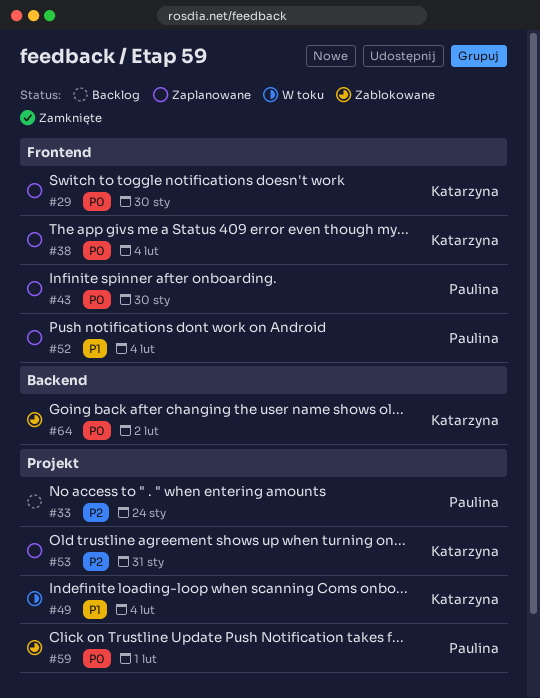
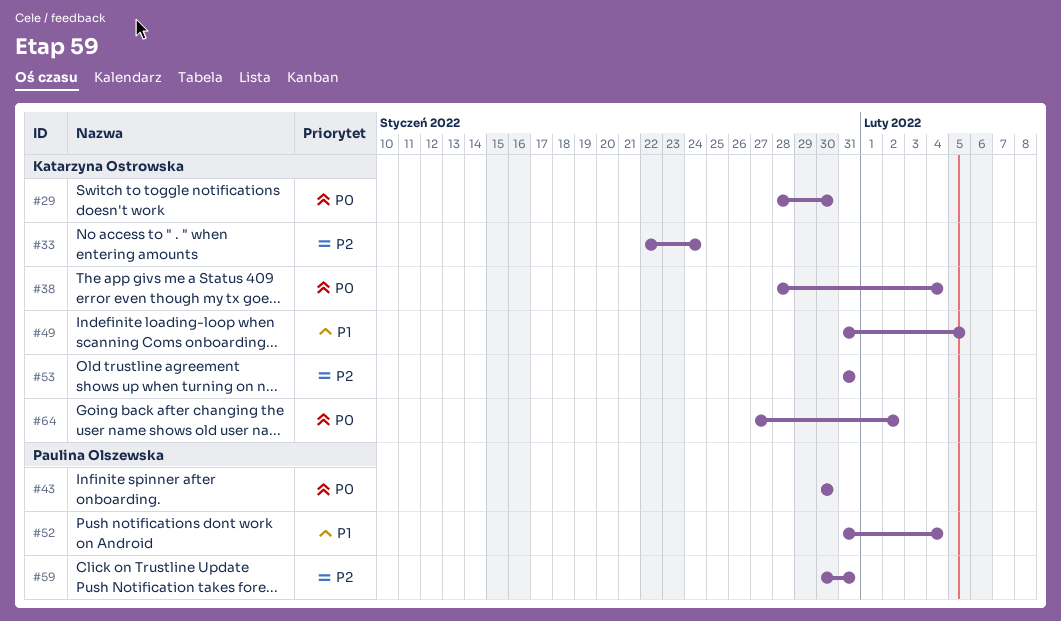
#33, owner: Paulina Olszewska -> Katarzyna Ostrowska
#49, due: Feb 4 -> Feb 5
#59, priority: P0 -> P2
#59, due: Feb 1 -> Jan 31

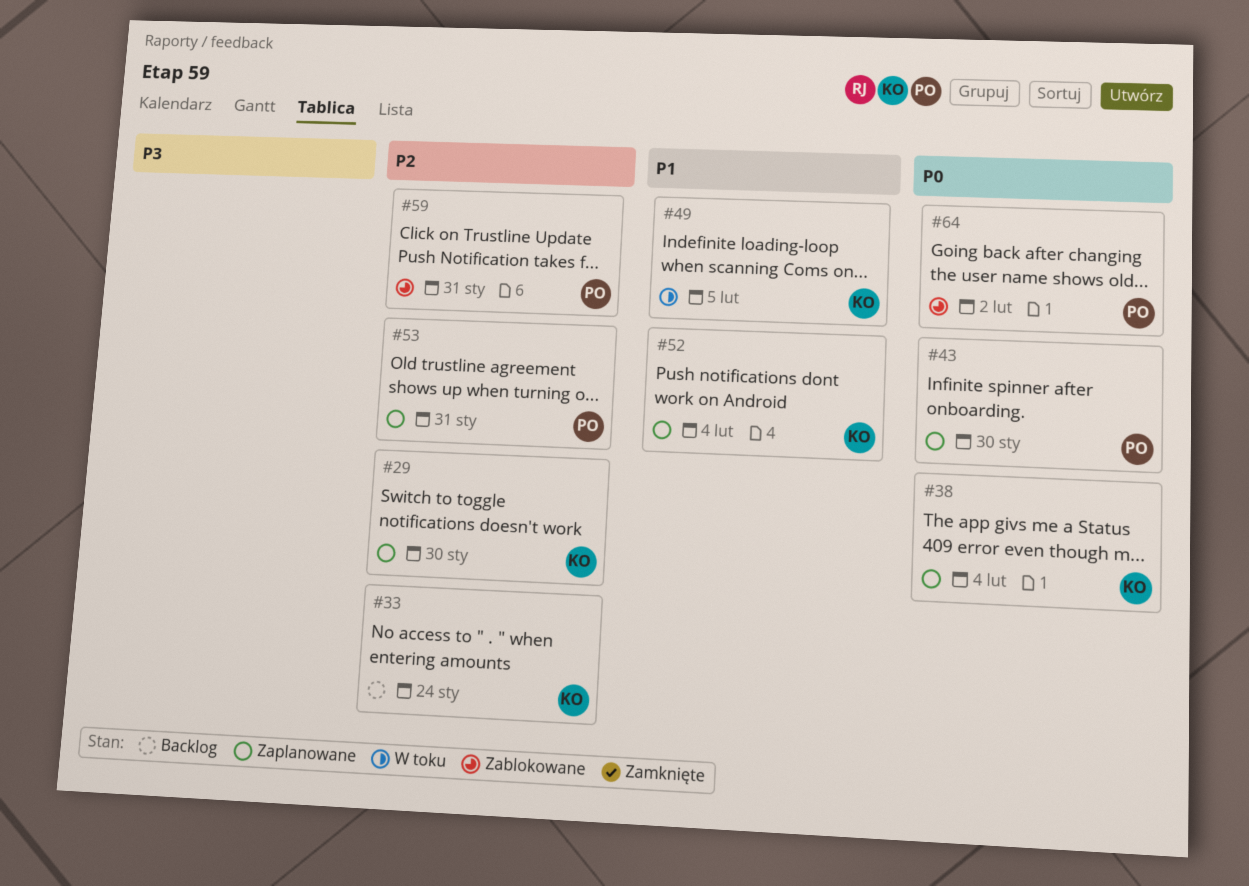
#29, priority: P0 -> P2
#52, owner: Paulina Olszewska -> Katarzyna Ostrowska
#53, owner: Katarzyna Ostrowska -> Paulina Olszewska
#64, owner: Katarzyna Ostrowska -> Paulina Olszewska

